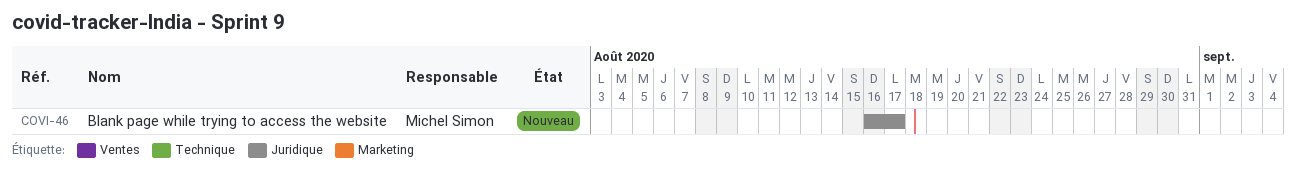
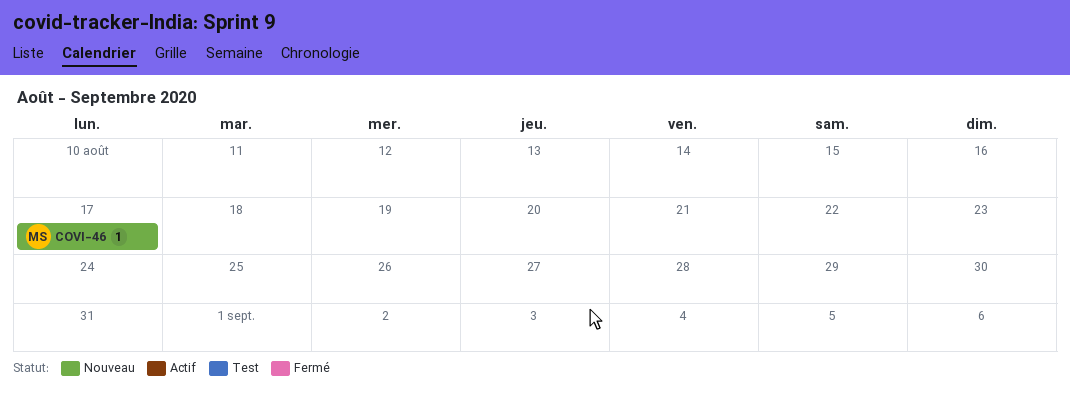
COVI-46, start: Aug 16 -> Aug 17

